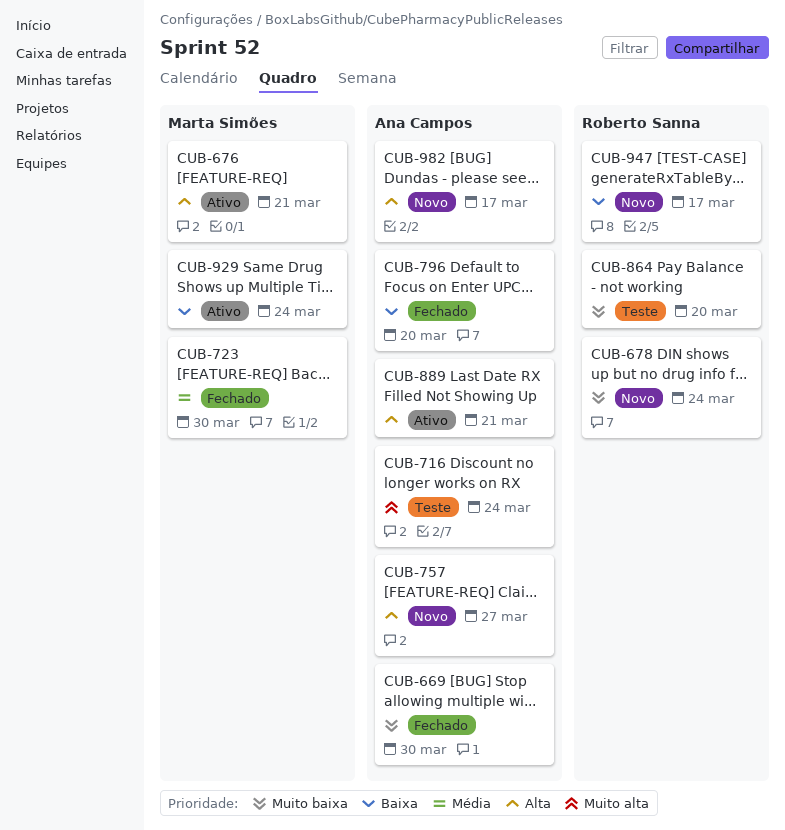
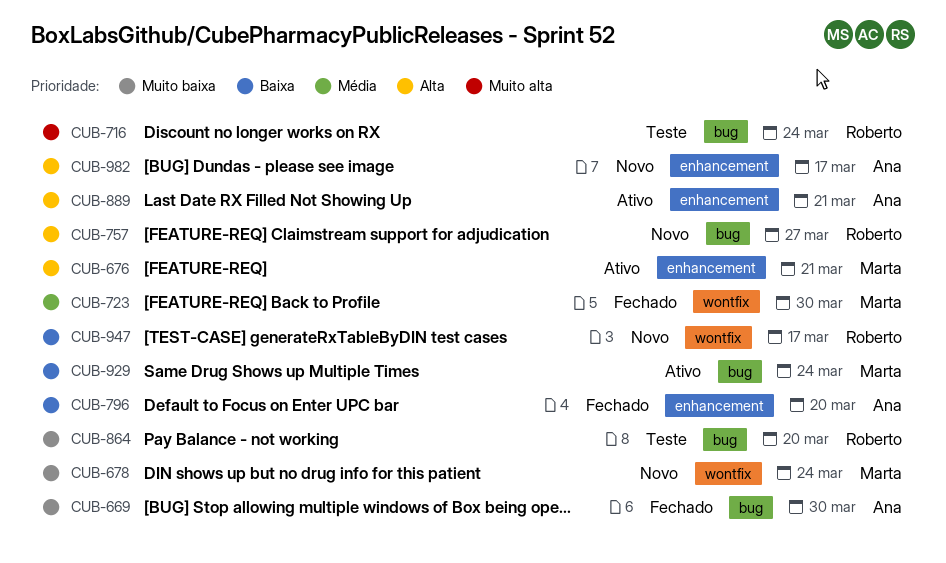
CUB-678, owner: Roberto Sanna -> Marta Simões
CUB-716, owner: Ana Campos -> Roberto Sanna
CUB-757, owner: Ana Campos -> Roberto Sanna

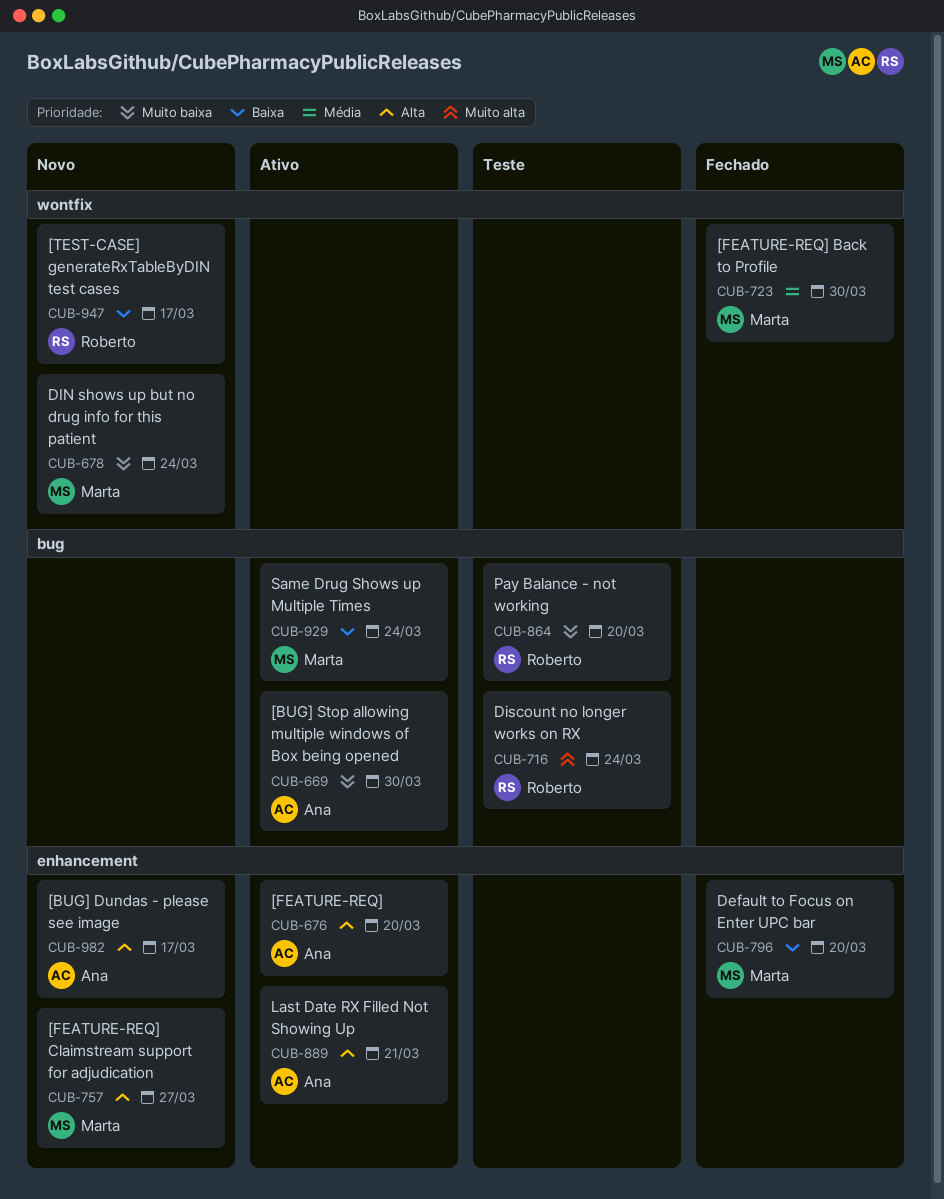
CUB-669, status: Fechado -> Ativo
CUB-676, owner: Marta -> Ana
CUB-676, due: Mar 21 -> Mar 20
CUB-757, owner: Roberto -> Marta
CUB-757, label: bug -> enhancement
CUB-796, owner: Ana -> Marta

